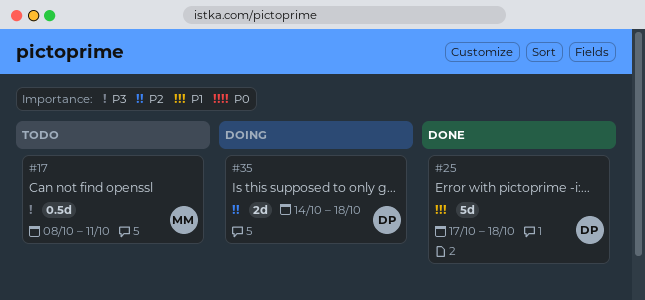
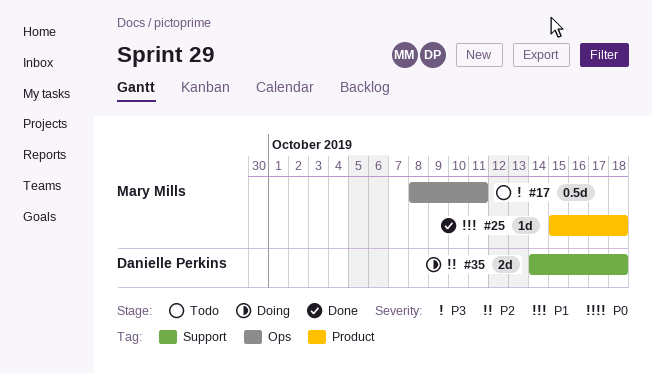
#25, owner: Danielle Perkins -> Mary Mills
#25, estimate: 5d -> 1d
#25, start: Oct 17 -> Oct 15

